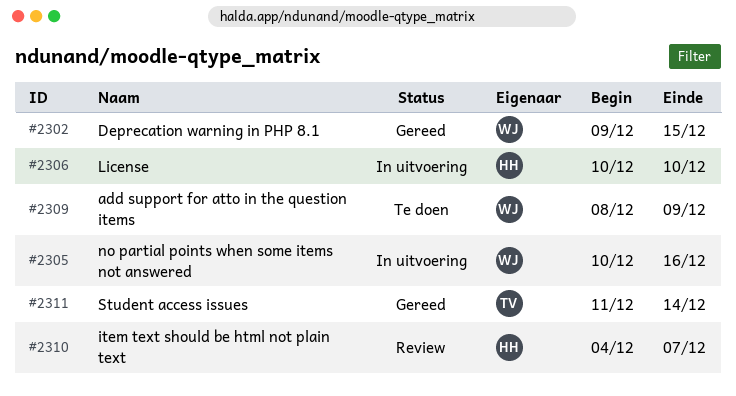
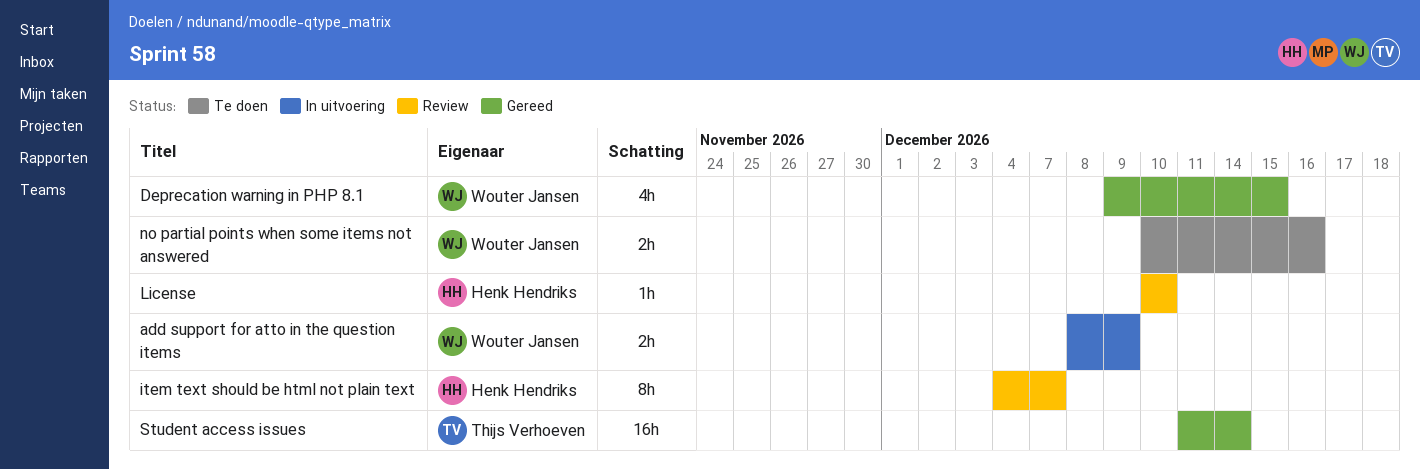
add support for atto in the question items, status: Te doen -> In uitvoering
License, status: In uitvoering -> Review
no partial points when some items not answered, status: In uitvoering -> Te doen

